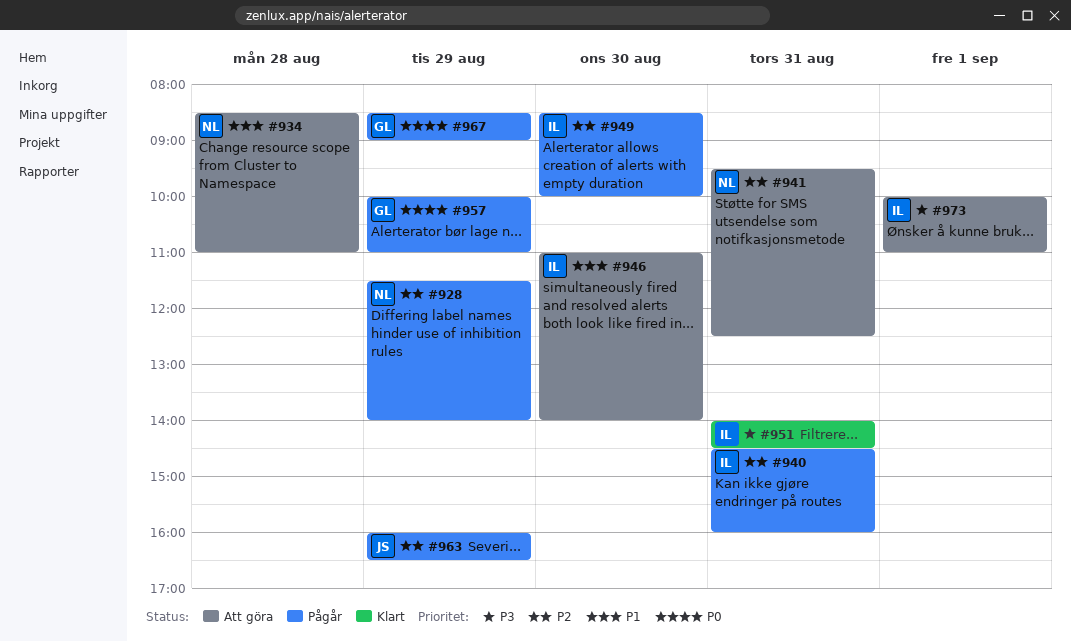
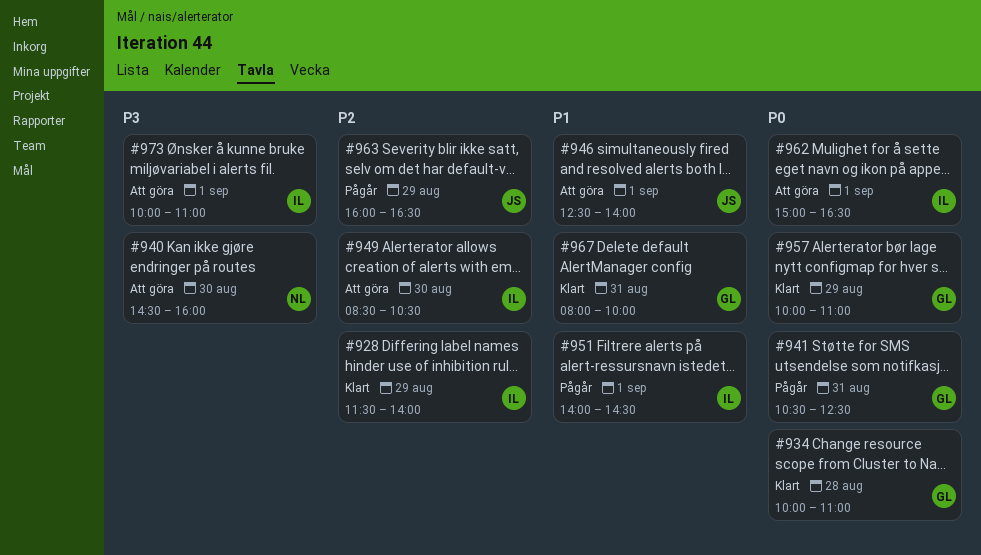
#928, status: Pågår -> Klart
#928, owner: NL -> IL
#934, status: Att göra -> Klart
#934, owner: NL -> GL
#934, priority: P1 -> P0
#934, begins: 08:30 -> 10:00
#940, status: Pågår -> Att göra
#940, owner: IL -> NL
#940, priority: P2 -> P3
#940, day: Aug 31 -> Aug 30
#941, status: Att göra -> Pågår
#941, owner: NL -> GL
#941, priority: P2 -> P0
#941, begins: 09:30 -> 10:30
#946, owner: IL -> JS
#946, day: Aug 30 -> Sep 1
#946, begins: 11:00 -> 12:30
#949, status: Pågår -> Att göra
#949, ends: 10:00 -> 10:30
#951, status: Klart -> Pågår
#951, priority: P3 -> P1
#951, day: Aug 31 -> Sep 1
#957, status: Pågår -> Klart
#962: none -> present
#967, status: Pågår -> Klart
#967, priority: P0 -> P1
#967, day: Aug 29 -> Aug 31
#967, begins: 08:30 -> 08:00
#967, ends: 09:00 -> 10:00

